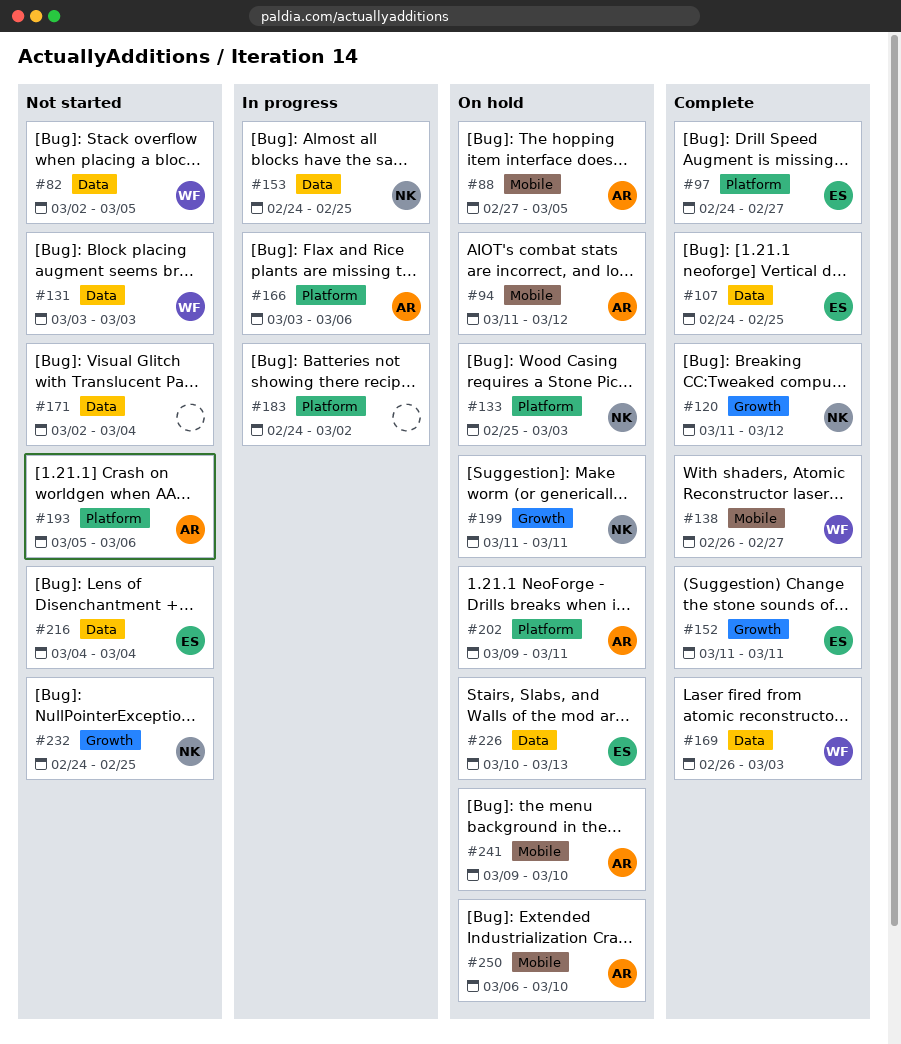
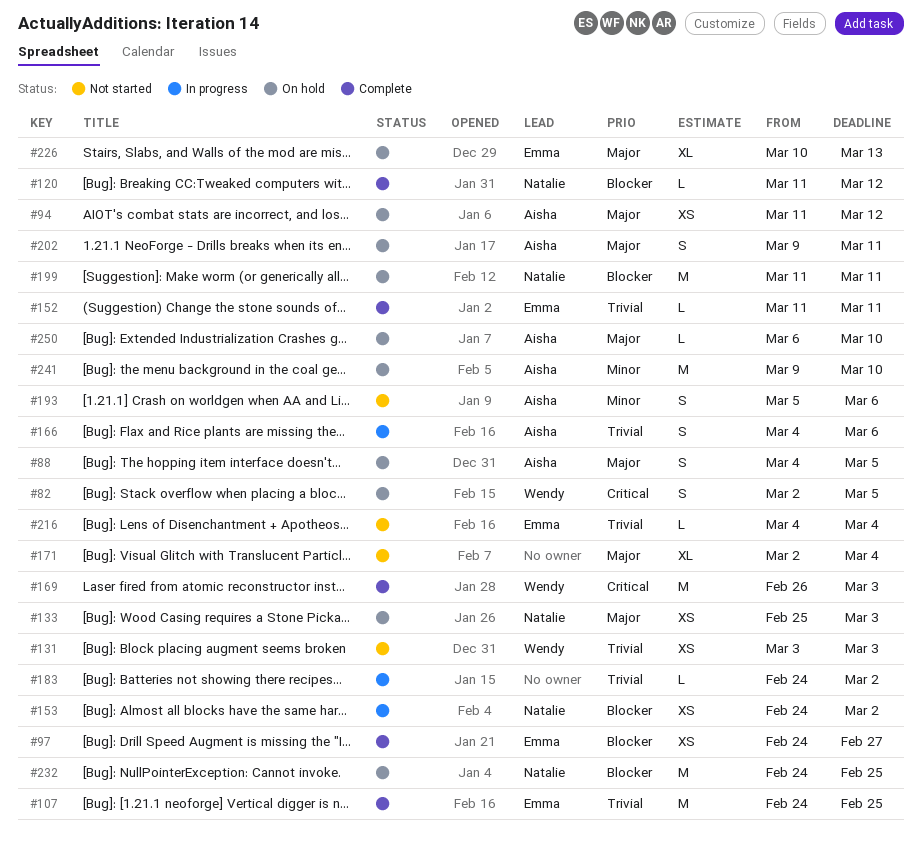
#82, status: Not started -> On hold
#88, start: Feb 27 -> Mar 4
#138: present -> none
#153, due: Feb 25 -> Mar 2
#166, start: Mar 3 -> Mar 4
#232, status: Not started -> On hold

